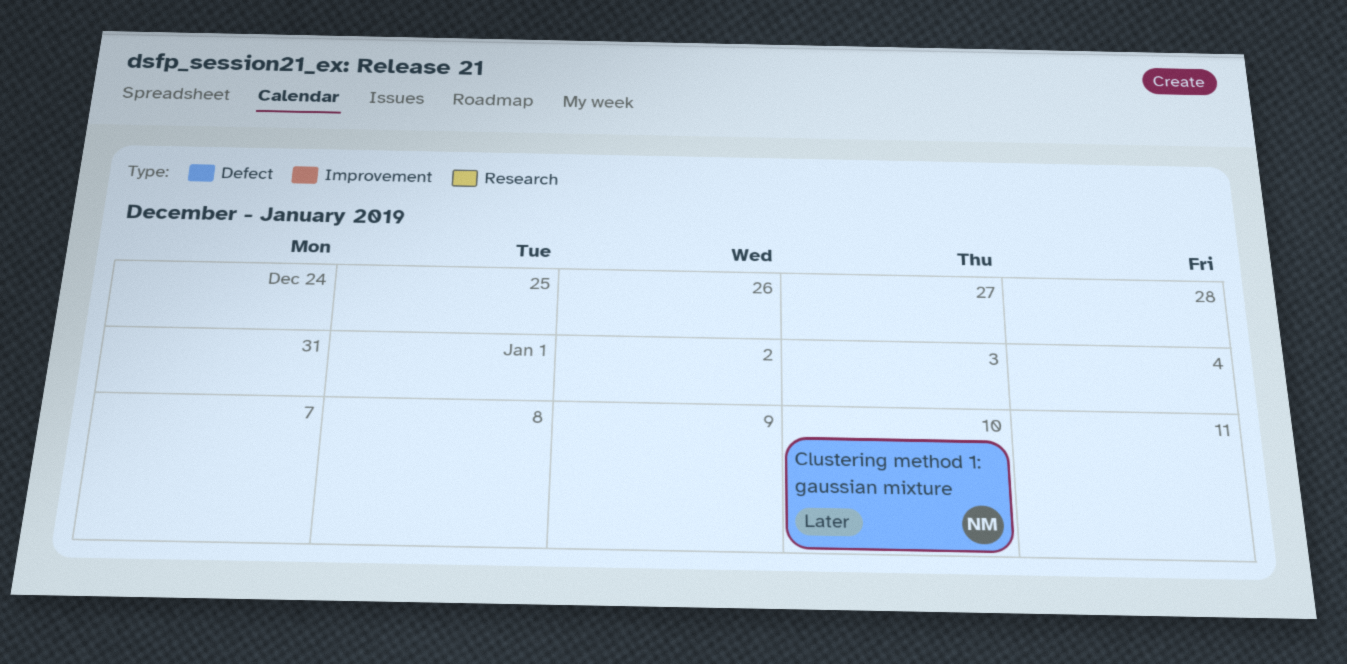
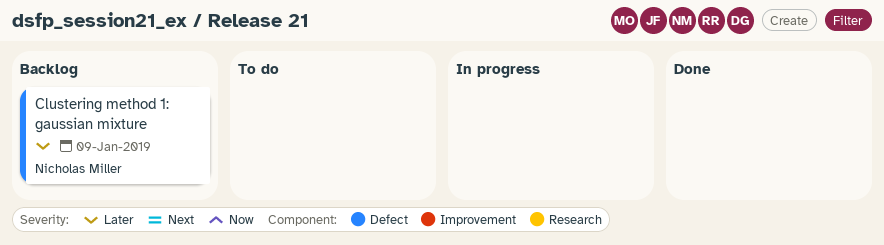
Clustering method 1: gaussian mixture, due: Jan 10 -> Jan 9

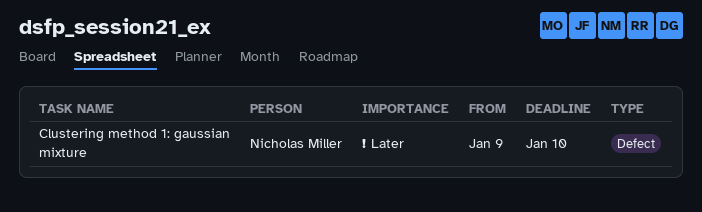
Clustering method 1: gaussian mixture, due: Jan 9 -> Jan 10

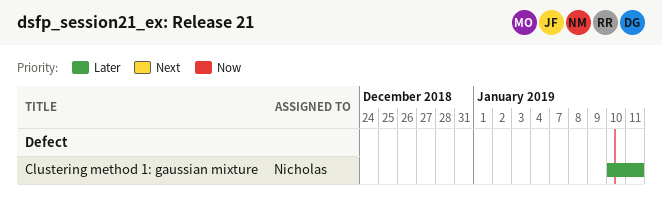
Clustering method 1: gaussian mixture, start: Jan 9 -> Jan 10
Clustering method 1: gaussian mixture, due: Jan 10 -> Jan 11

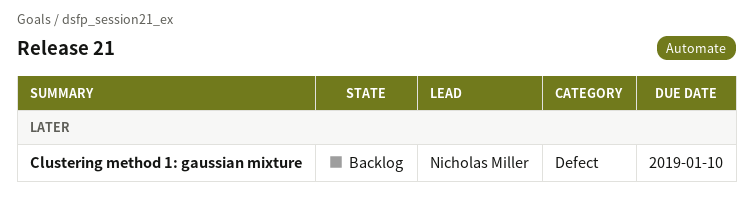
Clustering method 1: gaussian mixture, due: Jan 11 -> Jan 10

